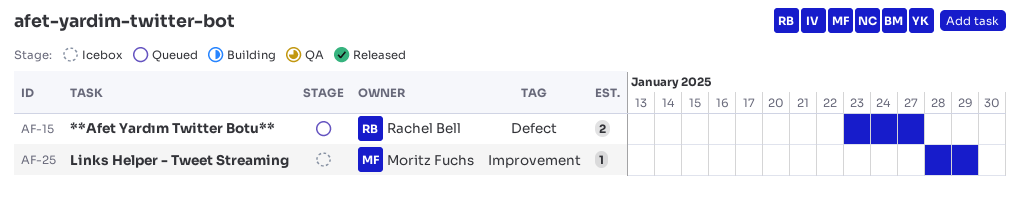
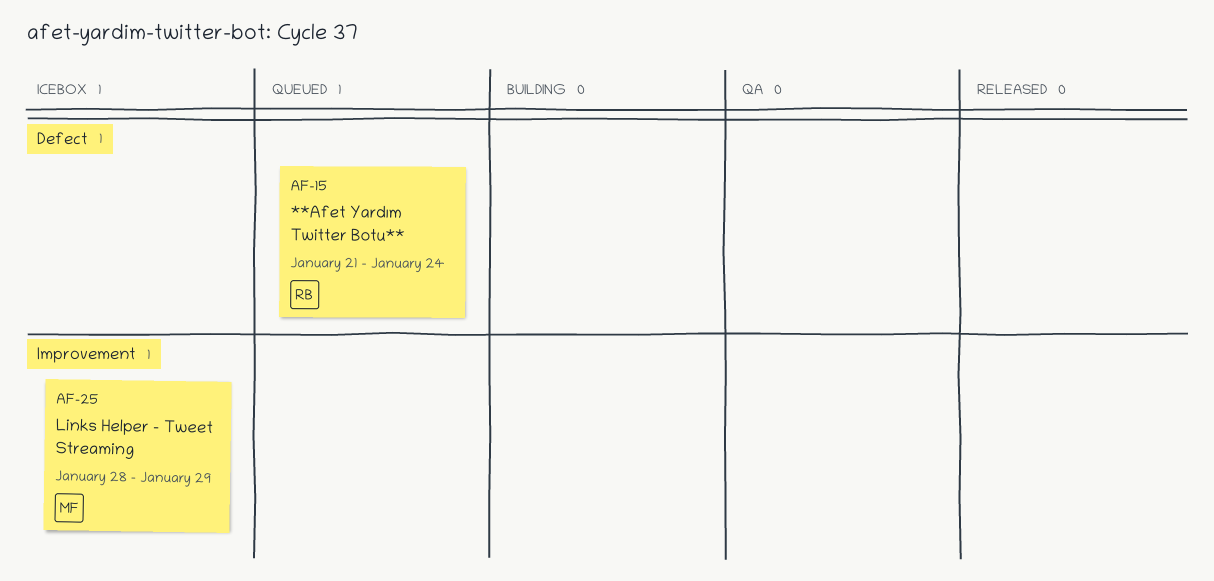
AF-15, start: Jan 23 -> Jan 21
AF-15, due: Jan 27 -> Jan 24

